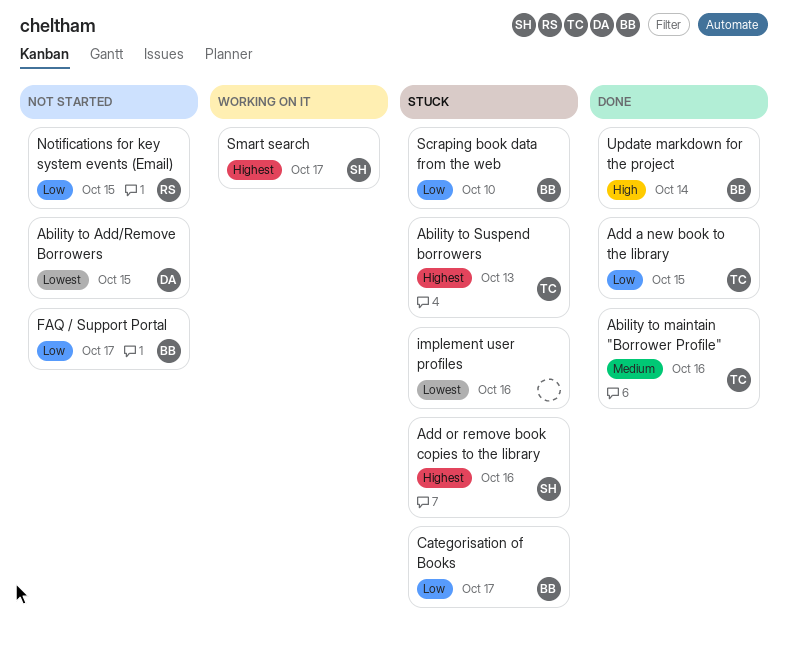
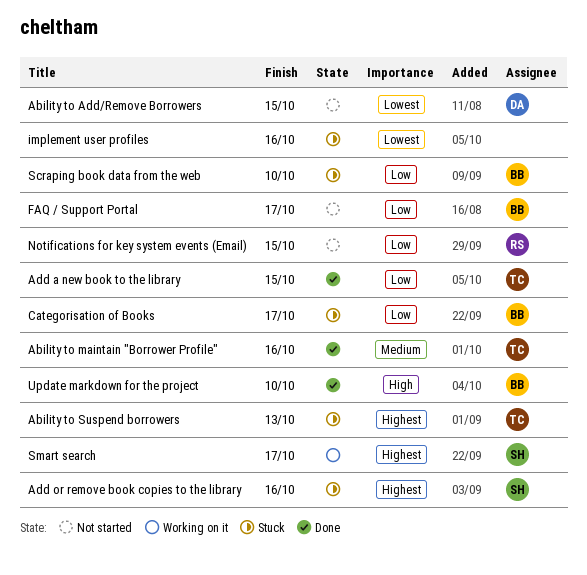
Update markdown for the project, due: Oct 14 -> Oct 10

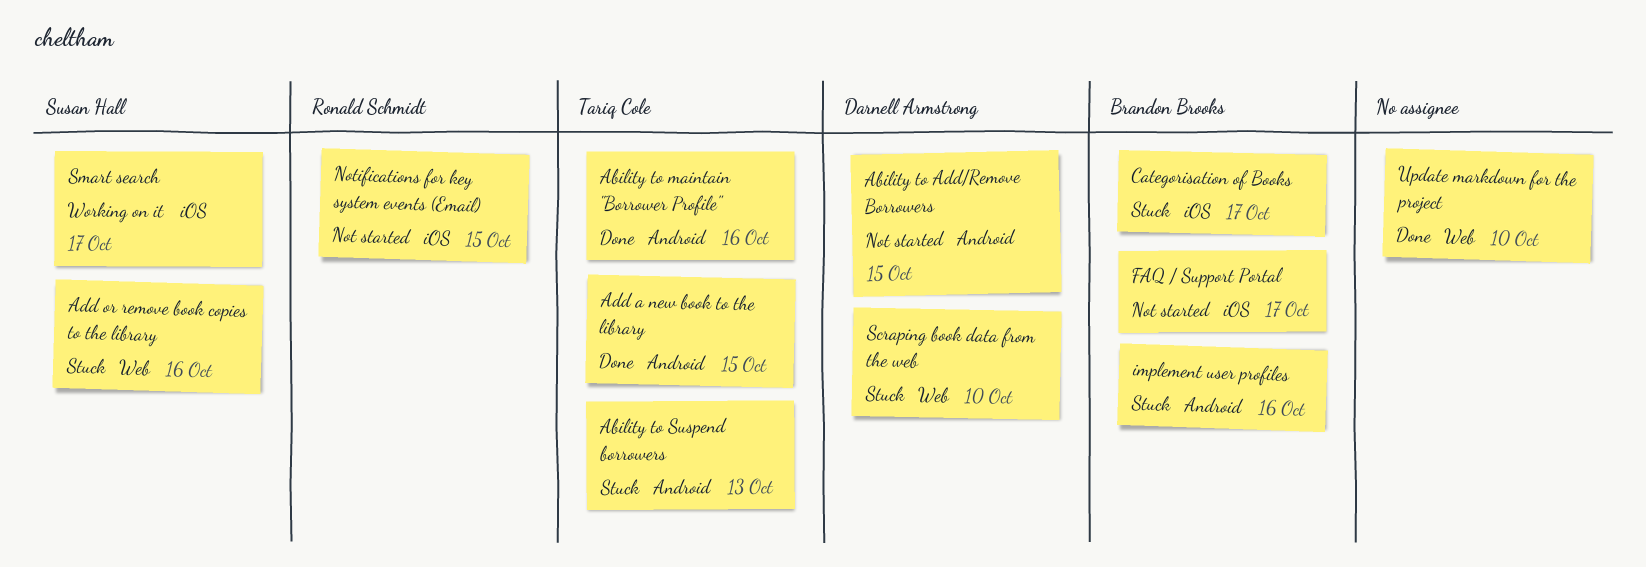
implement user profiles, owner: none -> Brandon Brooks
Scraping book data from the web, owner: Brandon Brooks -> Darnell Armstrong
Update markdown for the project, owner: Brandon Brooks -> none

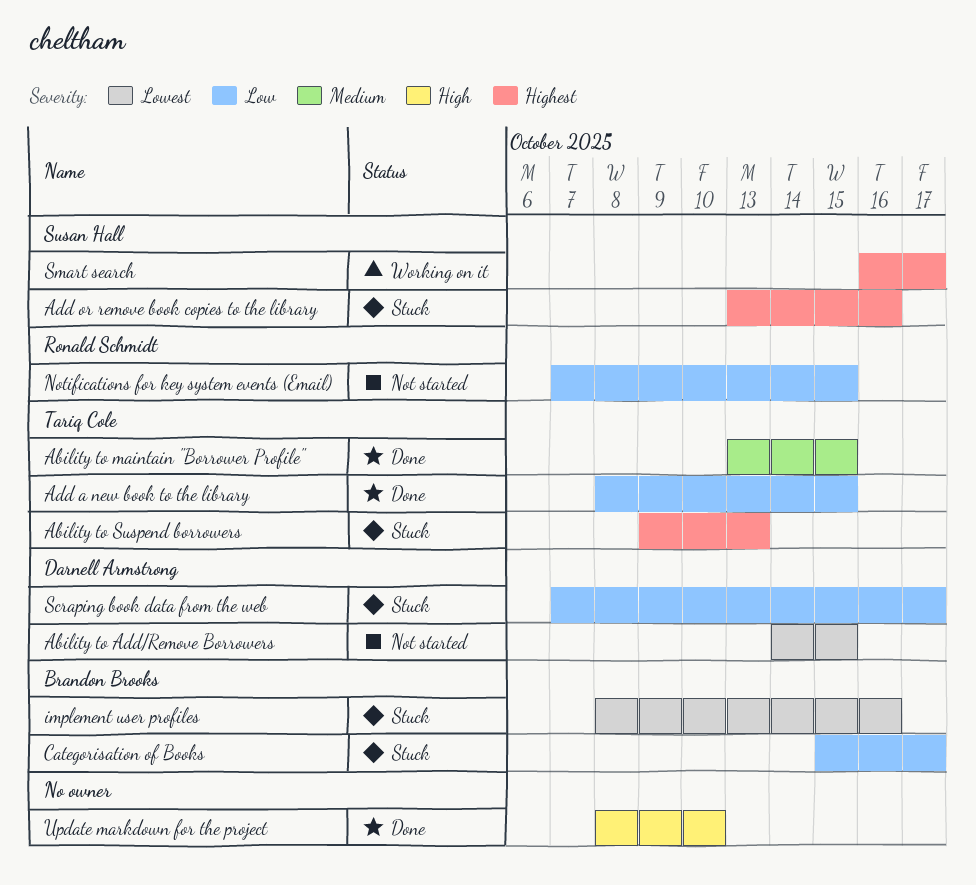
Ability to maintain "Borrower Profile", due: Oct 16 -> Oct 15
FAQ / Support Portal: present -> none
Scraping book data from the web, due: Oct 10 -> Oct 17

